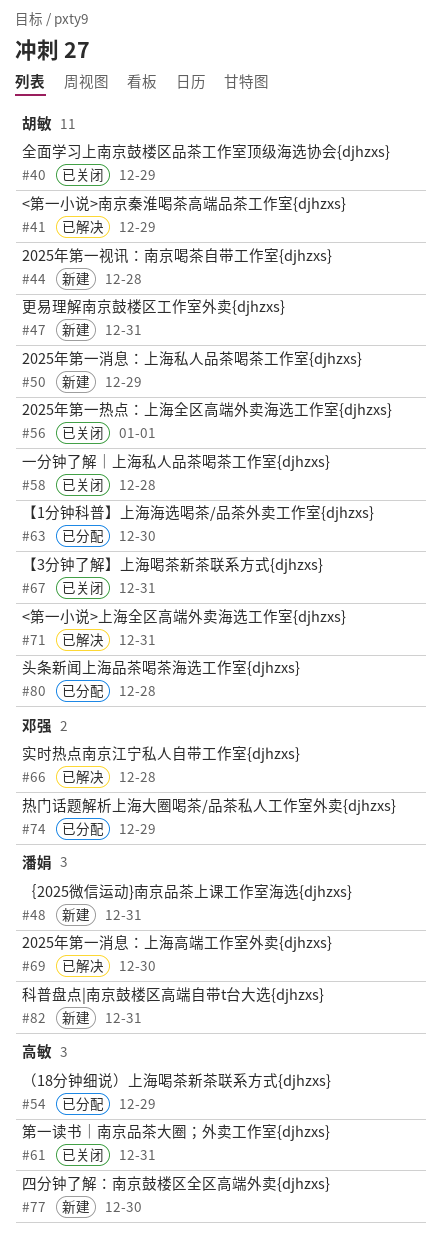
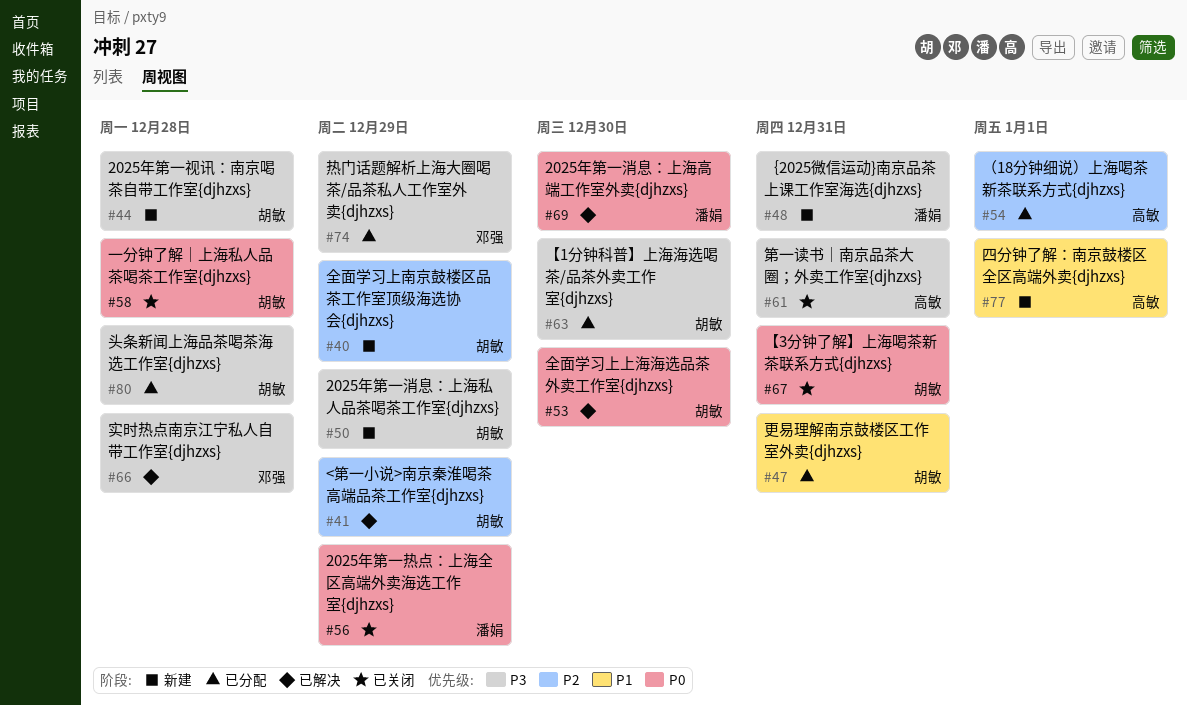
#40, status: 已关闭 -> 新建
#47, status: 新建 -> 已分配
#53: none -> present
#54, due: Dec 29 -> Jan 1
#56, owner: 胡敏 -> 潘娟
#56, due: Jan 1 -> Dec 29
#71: present -> none
#77, due: Dec 30 -> Jan 1
#82: present -> none

